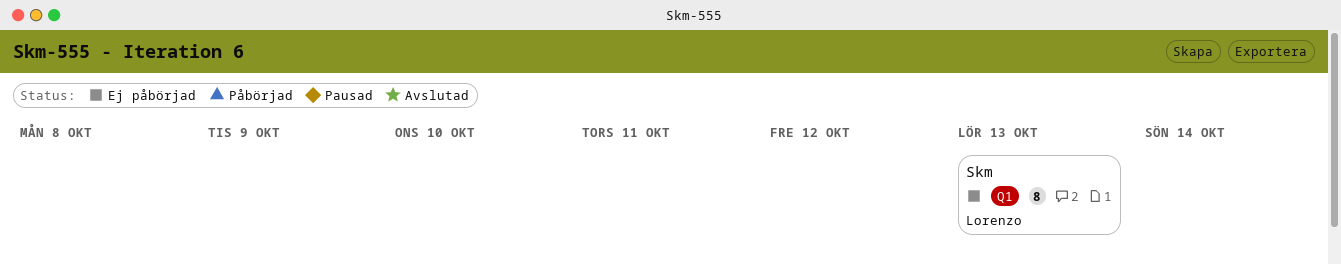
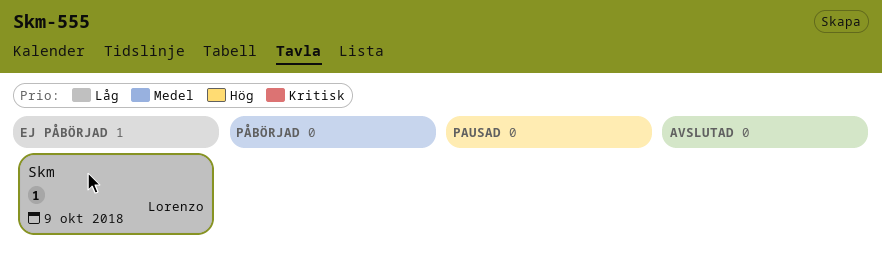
Skm, estimate: 8 -> 1
Skm, due: Oct 13 -> Oct 9

